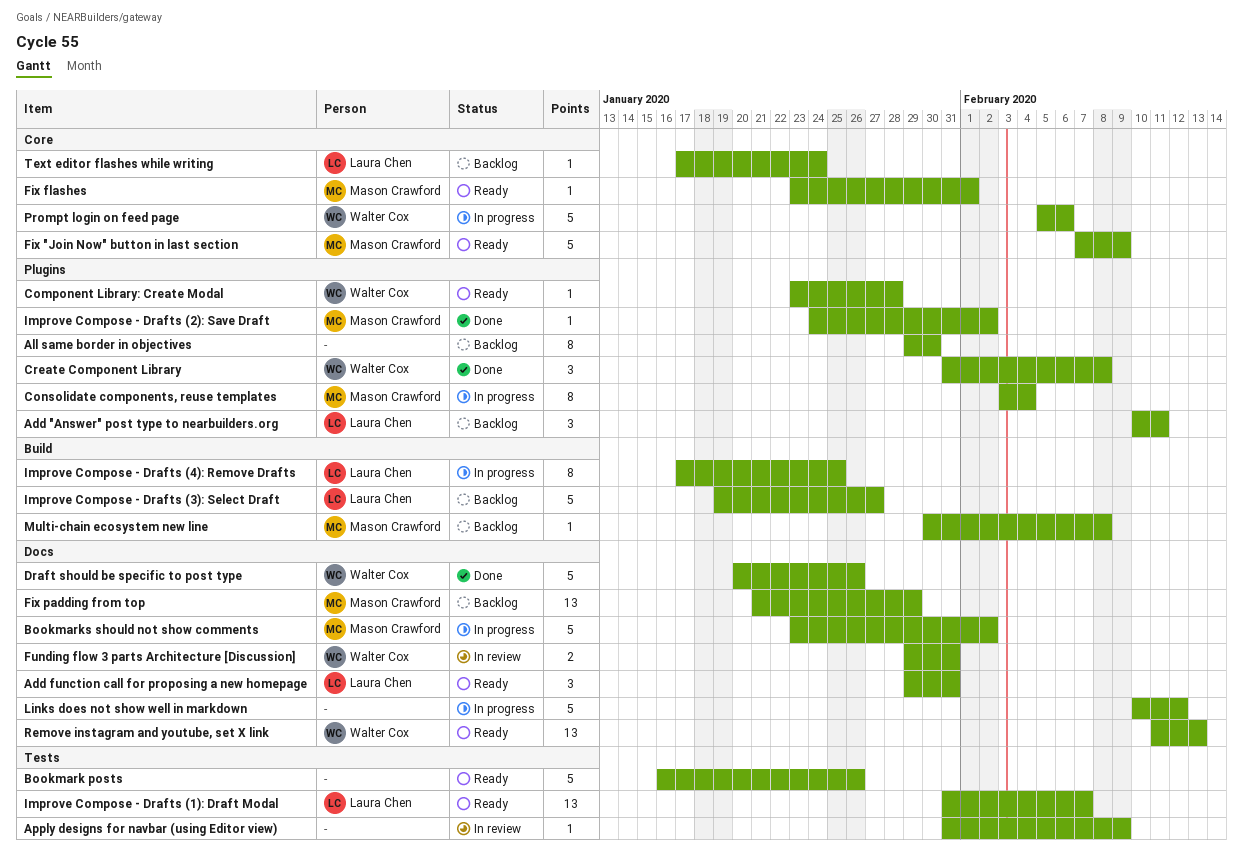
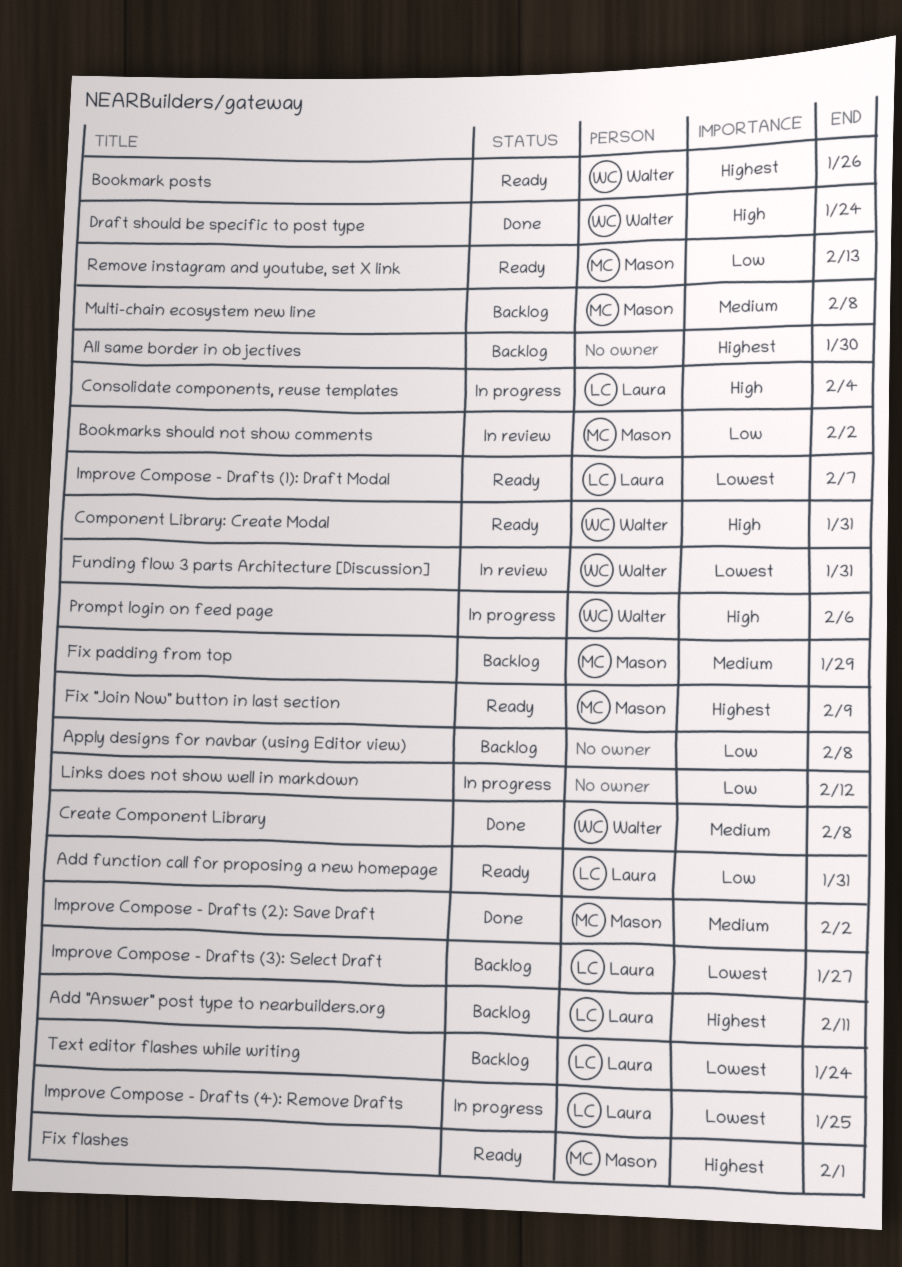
Apply designs for navbar (using Editor view), status: In review -> Backlog
Apply designs for navbar (using Editor view), due: Feb 9 -> Feb 8
Bookmark posts, owner: none -> Walter Cox
Bookmarks should not show comments, status: In progress -> In review
Component Library: Create Modal, due: Jan 28 -> Jan 31
Consolidate components, reuse templates, owner: Mason Crawford -> Laura Chen
Draft should be specific to post type, due: Jan 26 -> Jan 24
Remove instagram and youtube, set X link, owner: Walter Cox -> Mason Crawford

